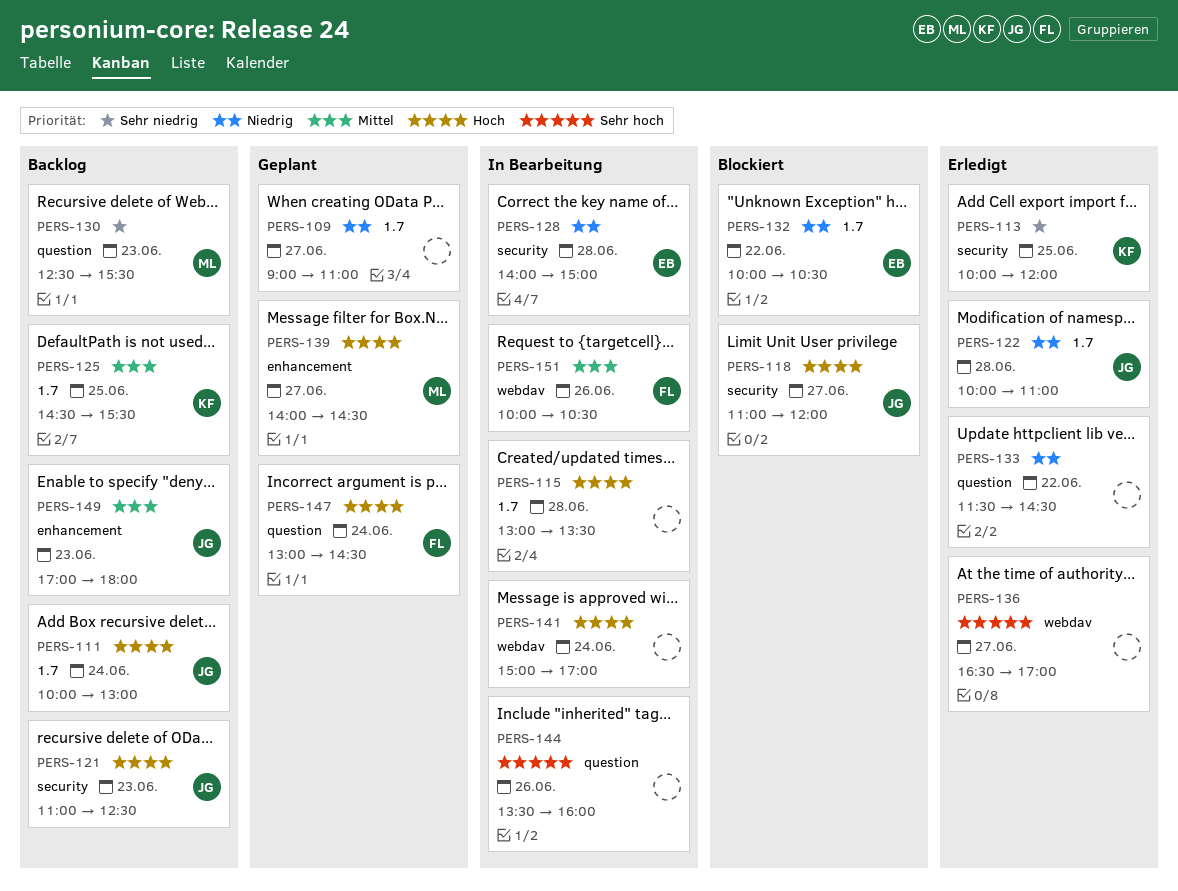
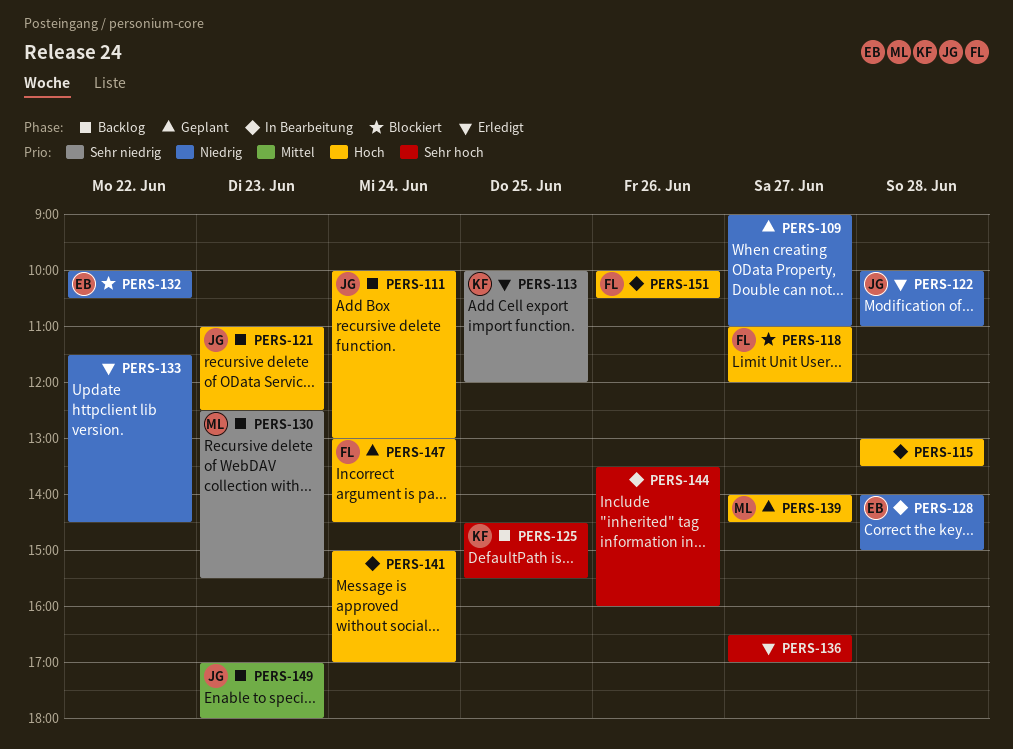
PERS-118, owner: JG -> FL
PERS-125, priority: Mittel -> Sehr hoch
PERS-151, priority: Mittel -> Hoch

